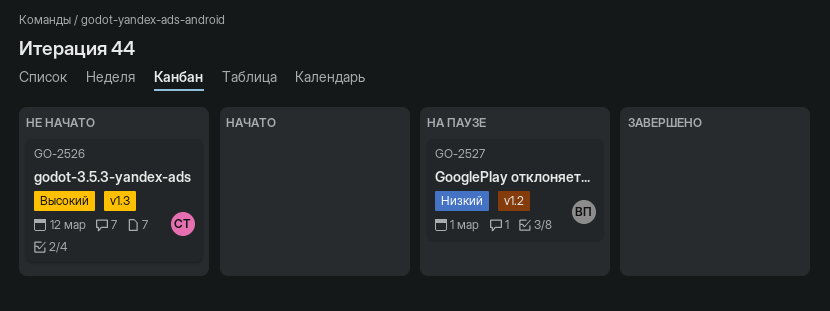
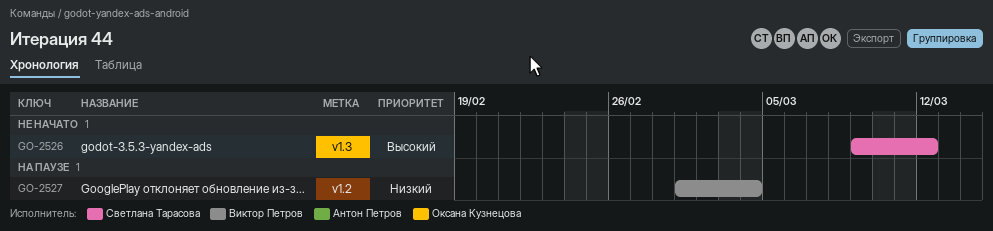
GO-2527, due: Mar 1 -> Mar 4

